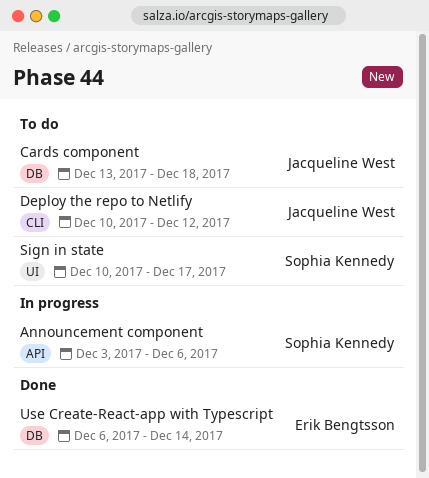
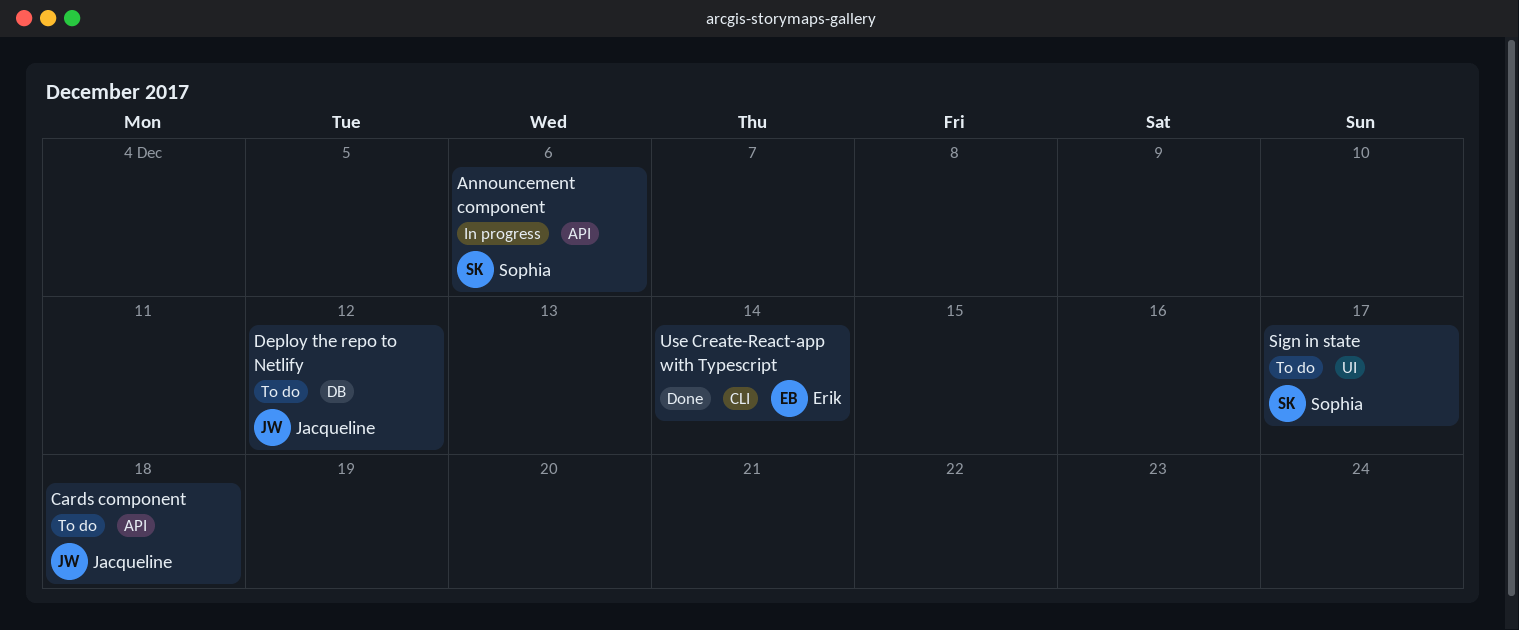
Cards component, label: DB -> API
Deploy the repo to Netlify, label: CLI -> DB
Use Create-React-app with Typescript, label: DB -> CLI

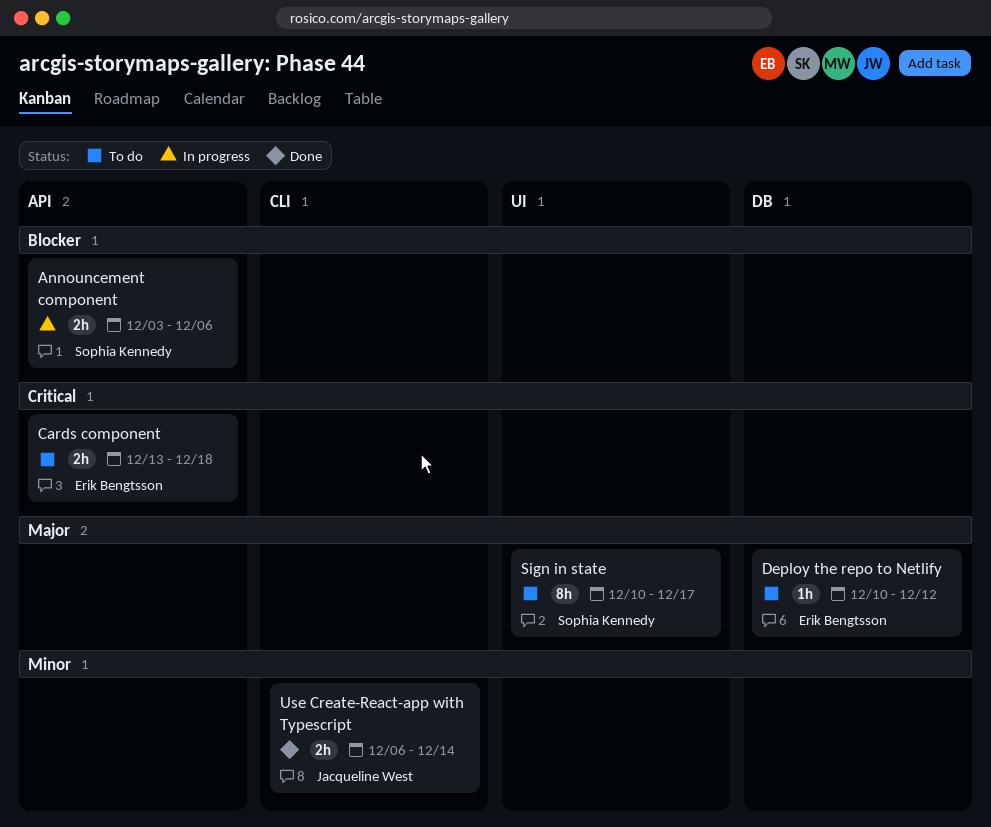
Cards component, owner: Jacqueline West -> Erik Bengtsson
Deploy the repo to Netlify, owner: Jacqueline West -> Erik Bengtsson
Use Create-React-app with Typescript, owner: Erik Bengtsson -> Jacqueline West

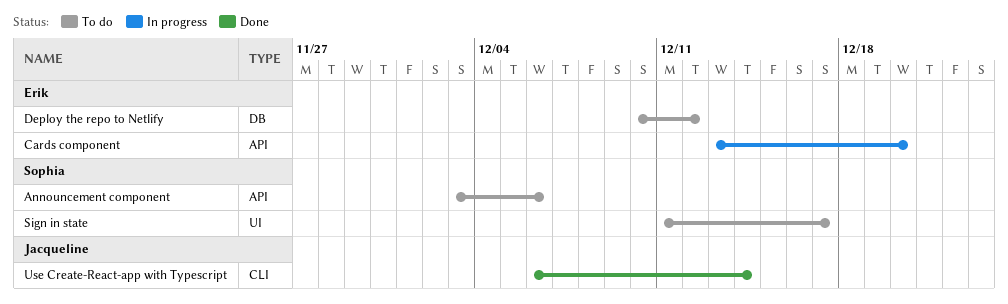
Announcement component, status: In progress -> To do
Cards component, status: To do -> In progress
Cards component, due: Dec 18 -> Dec 20
Sign in state, start: Dec 10 -> Dec 11

